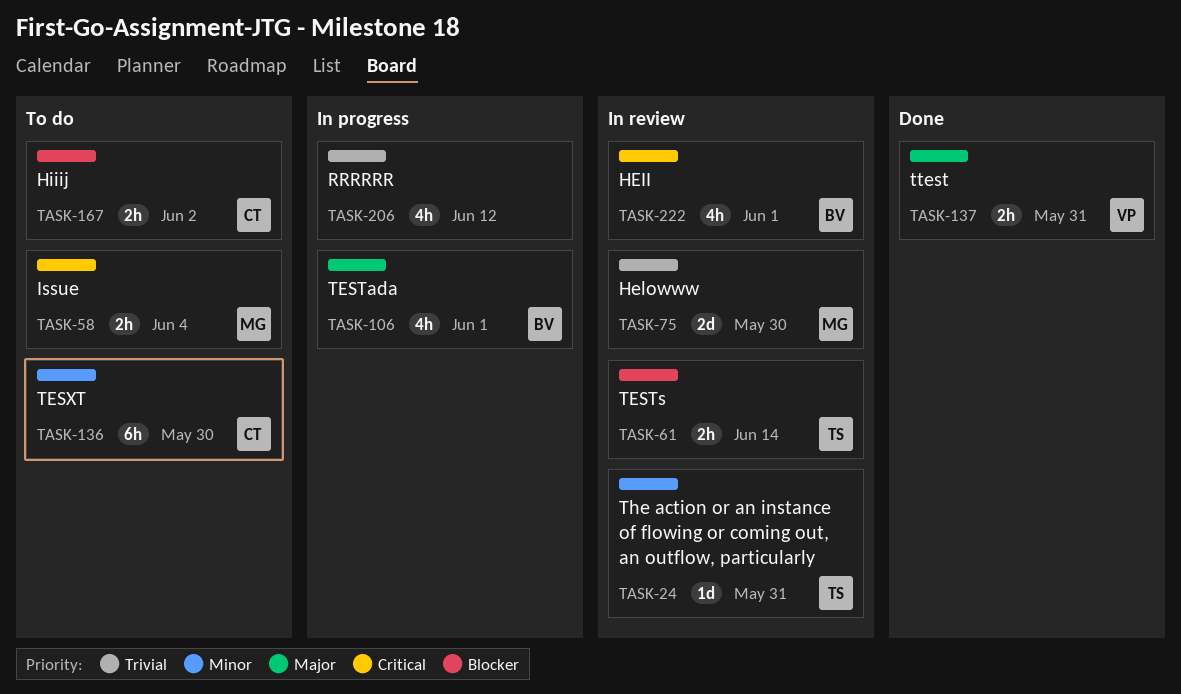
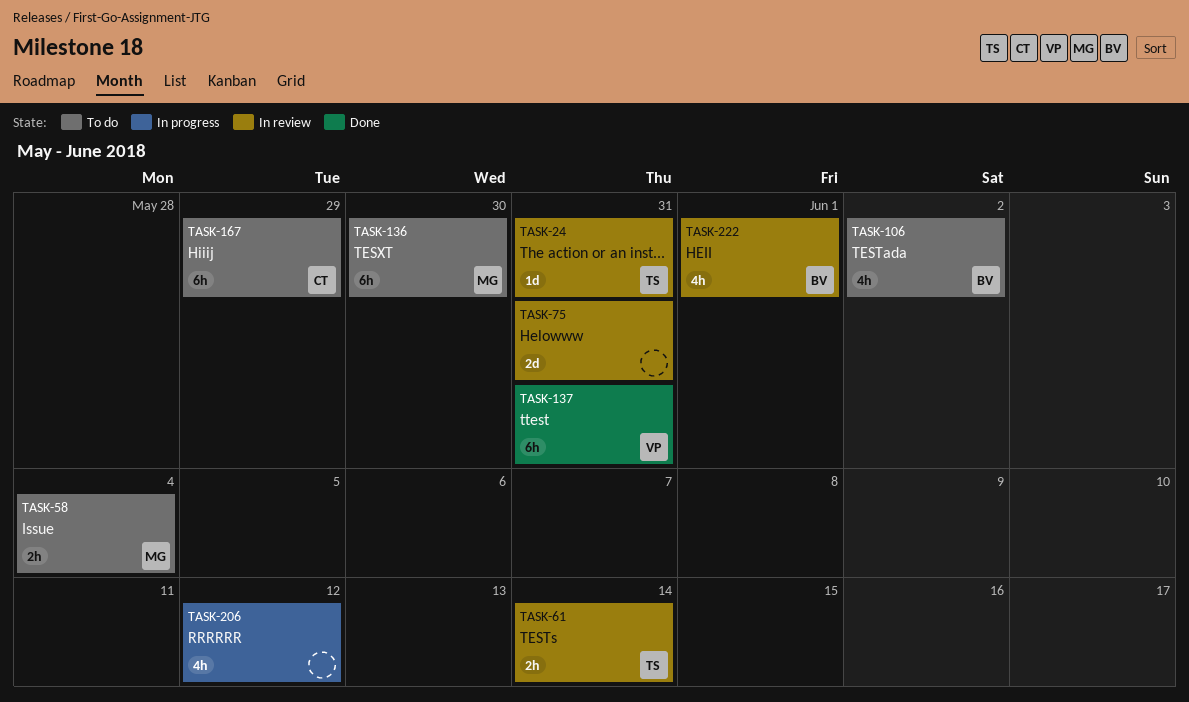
TASK-75, owner: MG -> none
TASK-75, due: May 30 -> May 31
TASK-106, status: In progress -> To do
TASK-106, due: Jun 1 -> Jun 2
TASK-136, owner: CT -> MG
TASK-137, estimate: 2h -> 6h
TASK-167, estimate: 2h -> 6h
TASK-167, due: Jun 2 -> May 29

